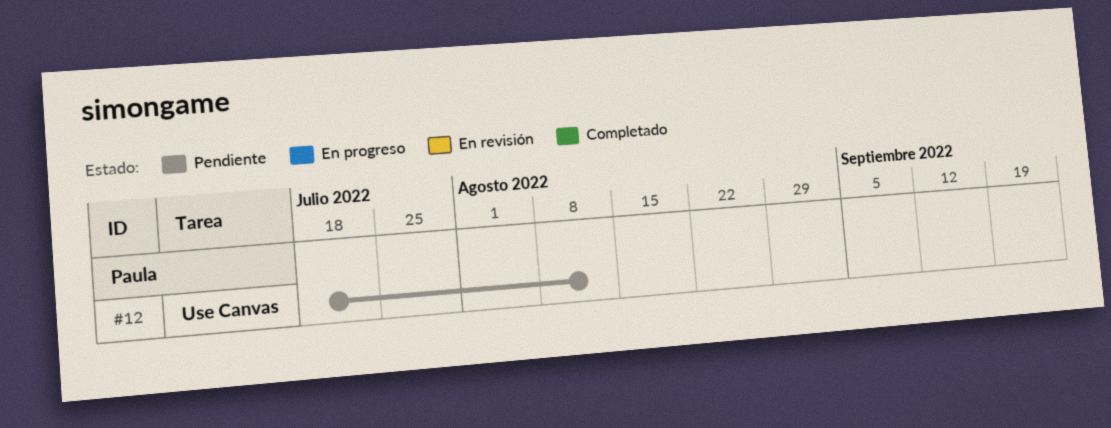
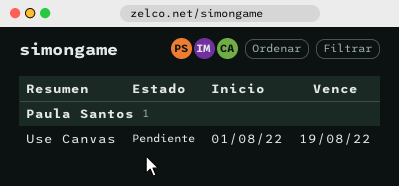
Use Canvas, start: Jul 18 -> Aug 1
Use Canvas, due: Aug 12 -> Aug 19

